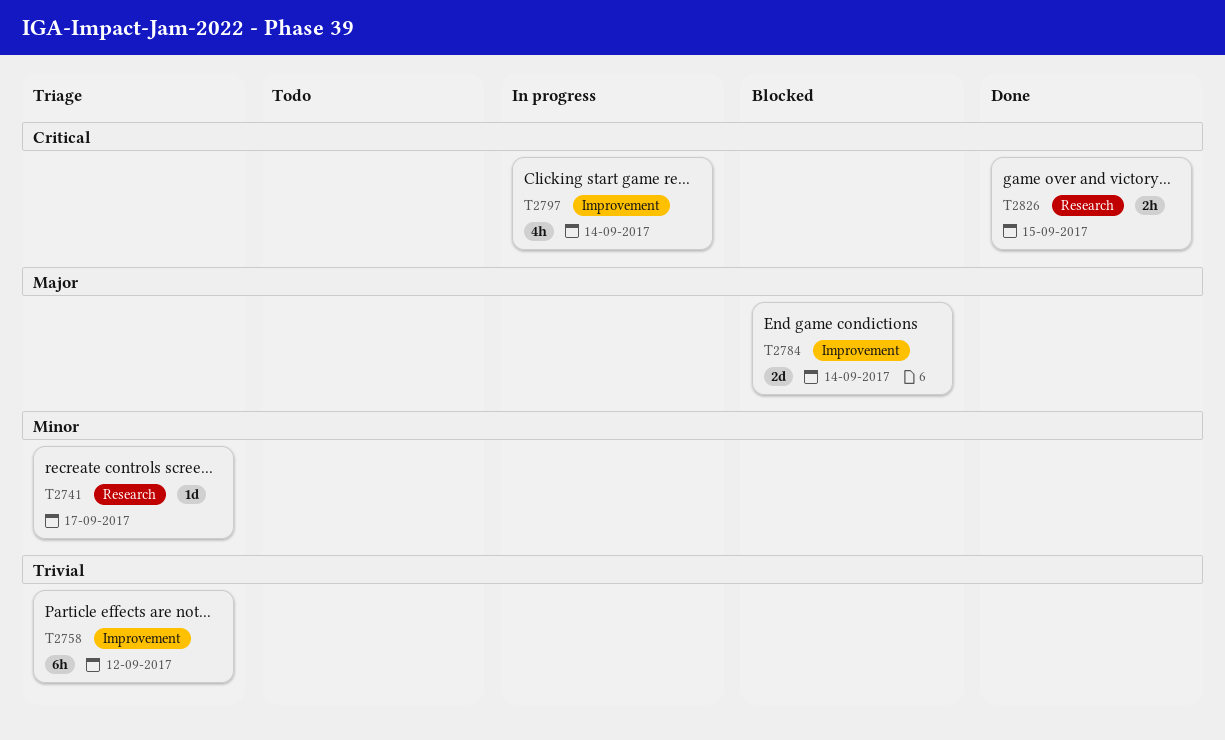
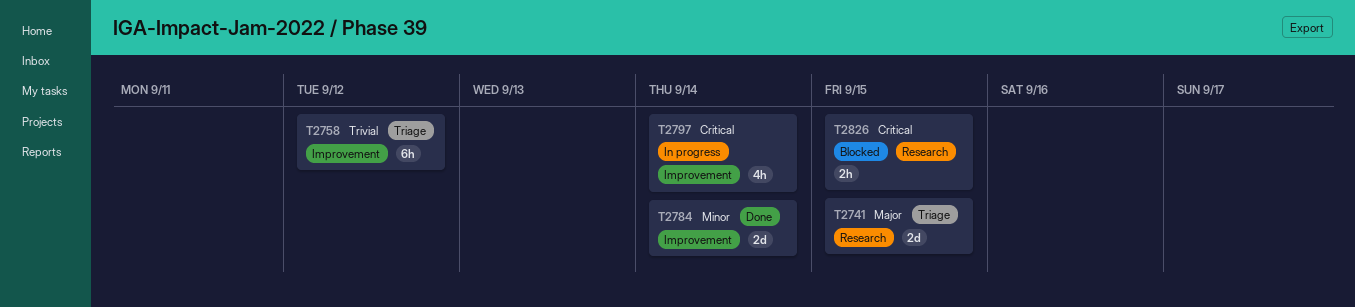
T2741, priority: Minor -> Major
T2741, estimate: 1d -> 2d
T2741, due: Sep 17 -> Sep 15
T2784, status: Blocked -> Done
T2784, priority: Major -> Minor
T2826, status: Done -> Blocked

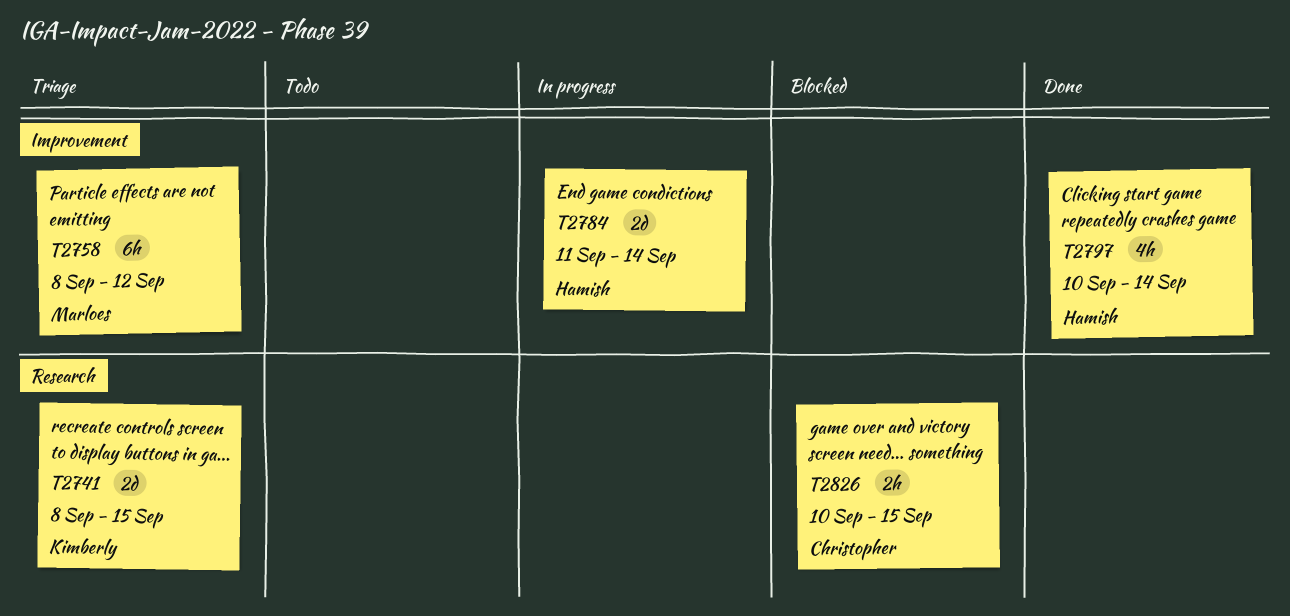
T2784, status: Done -> In progress
T2797, status: In progress -> Done

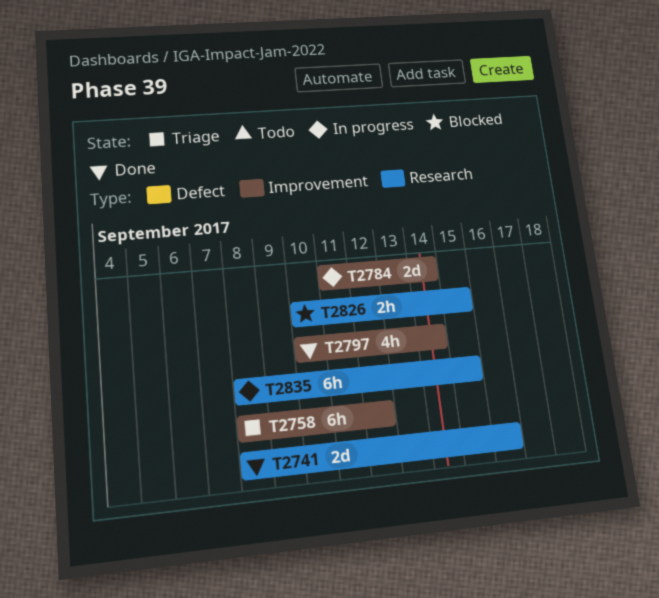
T2741, status: Triage -> Done
T2741, due: Sep 15 -> Sep 16
T2835: none -> present

